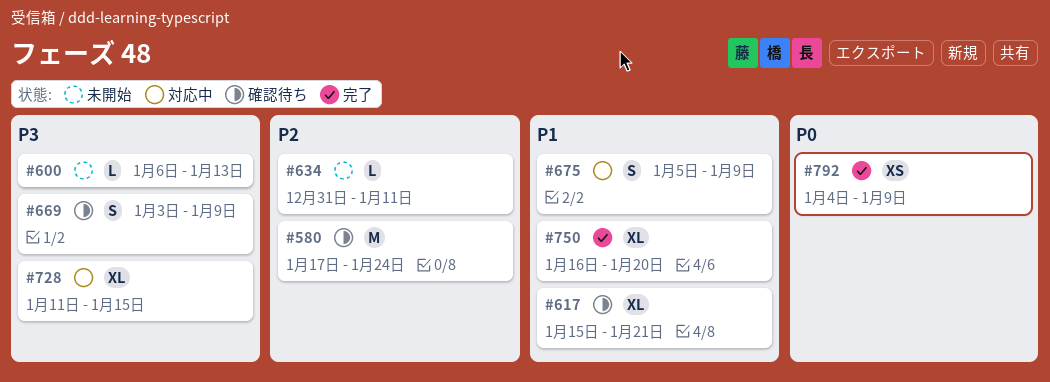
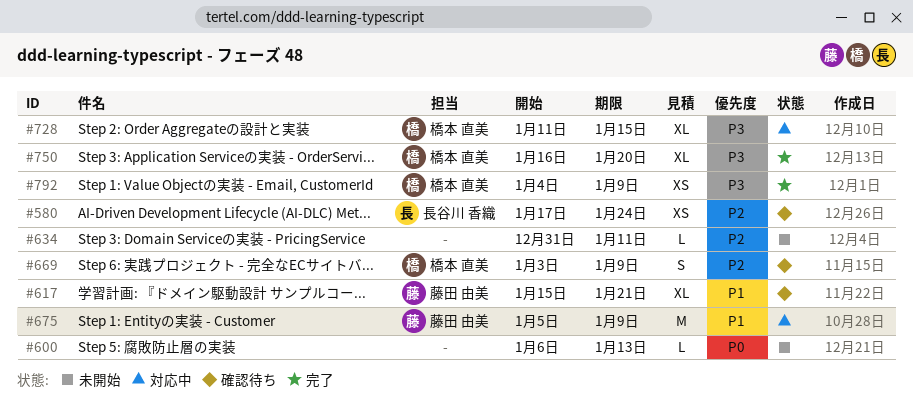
#580, estimate: M -> XS
#600, priority: P3 -> P0
#669, priority: P3 -> P2
#675, estimate: S -> M
#750, priority: P1 -> P3
#792, priority: P0 -> P3

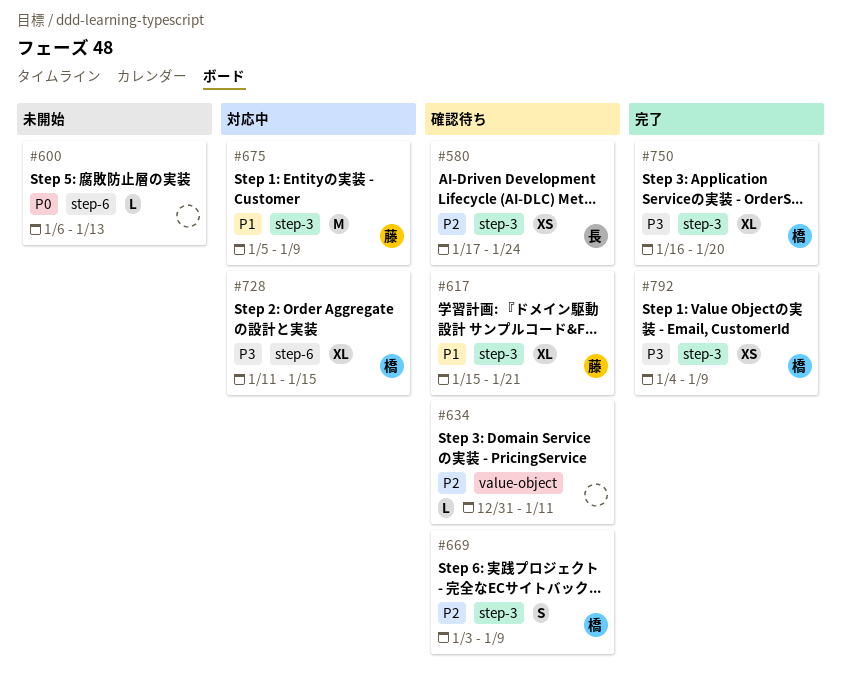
#634, status: 未開始 -> 確認待ち

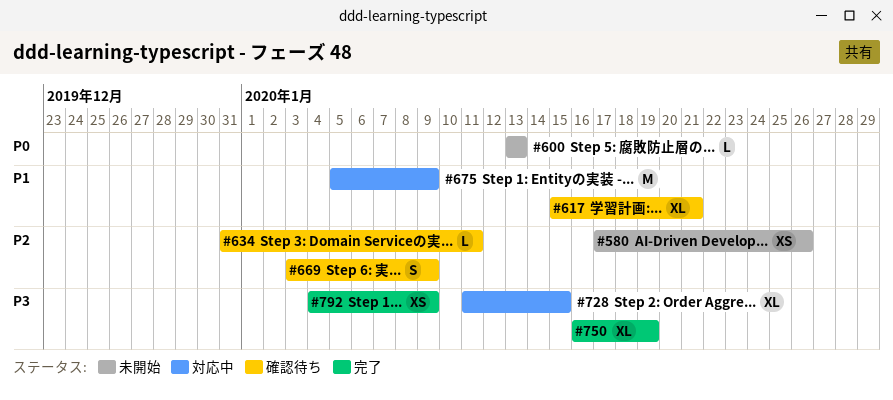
#580, status: 確認待ち -> 未開始
#580, due: Jan 24 -> Jan 26
#600, start: Jan 6 -> Jan 13
#750, due: Jan 20 -> Jan 19

